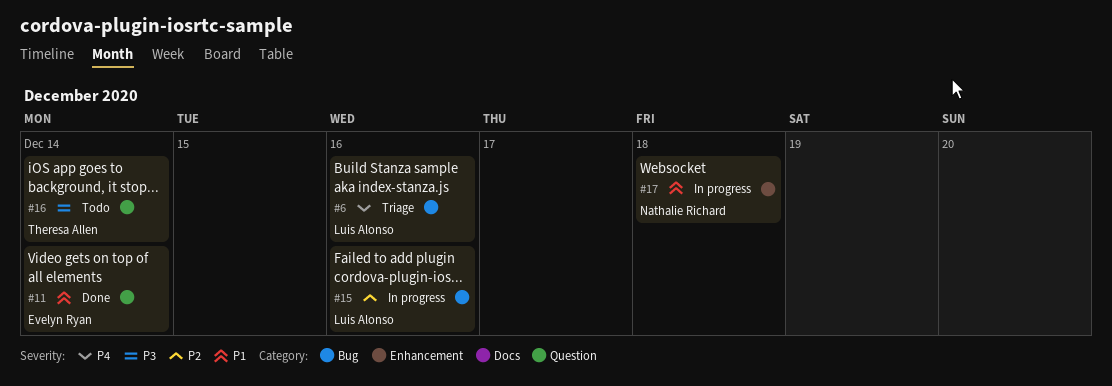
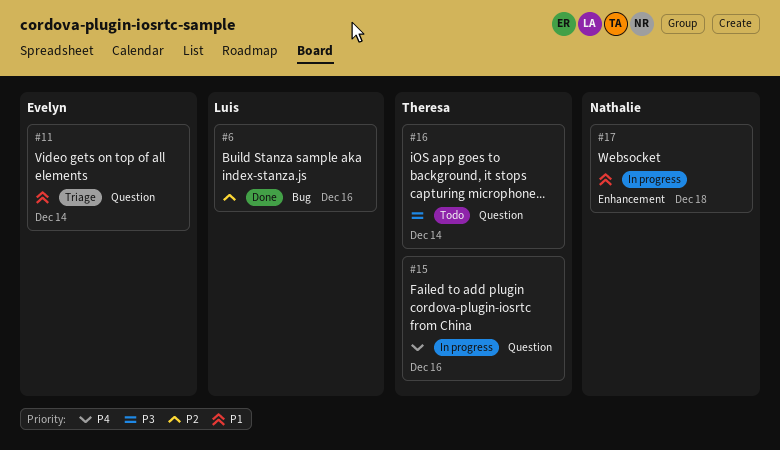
#6, status: Triage -> Done
#6, priority: P4 -> P2
#11, status: Done -> Triage
#15, owner: Luis Alonso -> Theresa Allen
#15, priority: P2 -> P4
#15, label: Bug -> Question

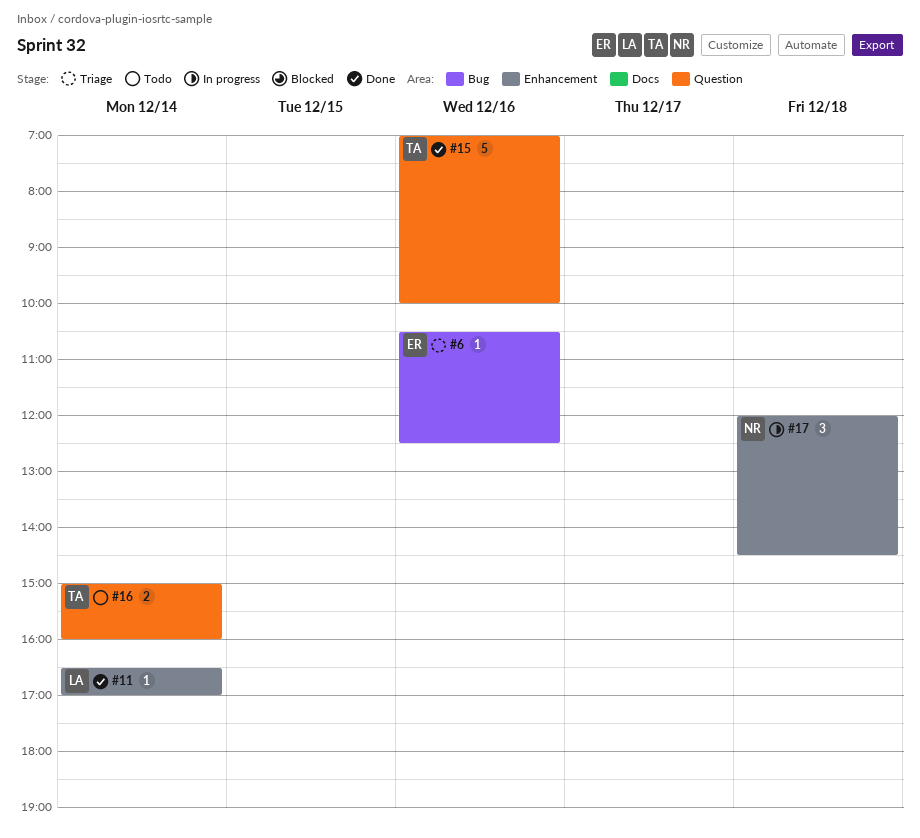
#6, status: Done -> Triage
#6, owner: Luis -> Evelyn
#11, status: Triage -> Done
#11, owner: Evelyn -> Luis
#11, label: Question -> Enhancement
#15, status: In progress -> Done

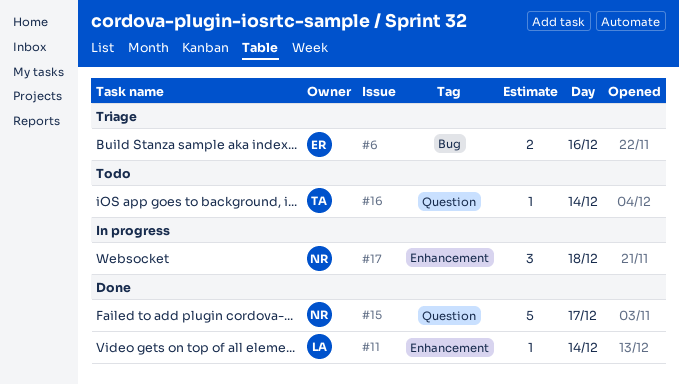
#6, estimate: 1 -> 2
#15, owner: TA -> NR
#15, day: Dec 16 -> Dec 17
#16, estimate: 2 -> 1

